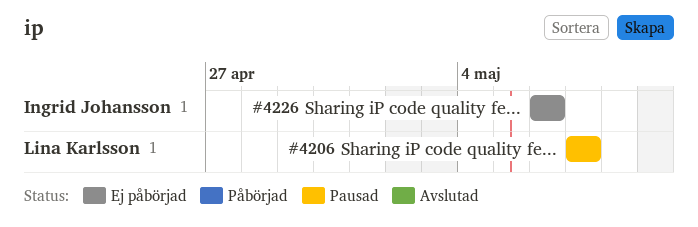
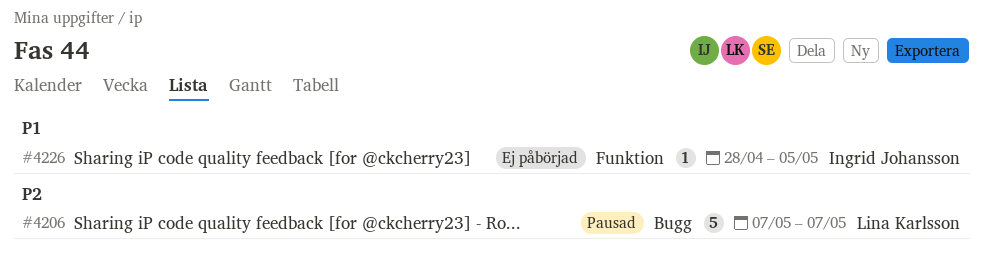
#4226, start: May 6 -> Apr 28
#4226, due: May 6 -> May 5

